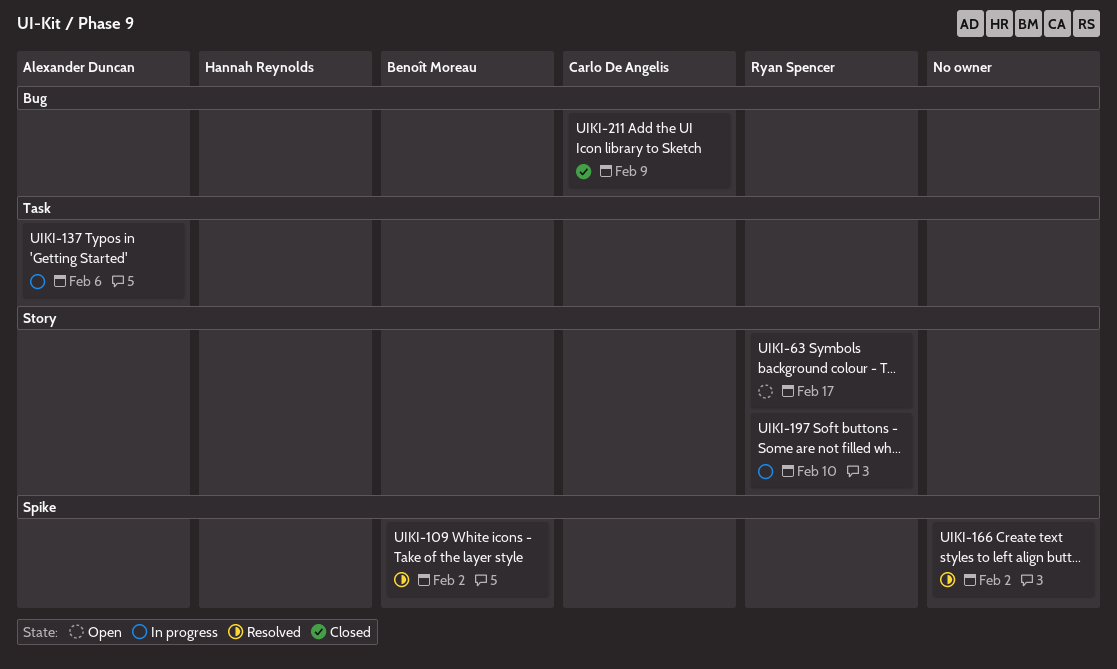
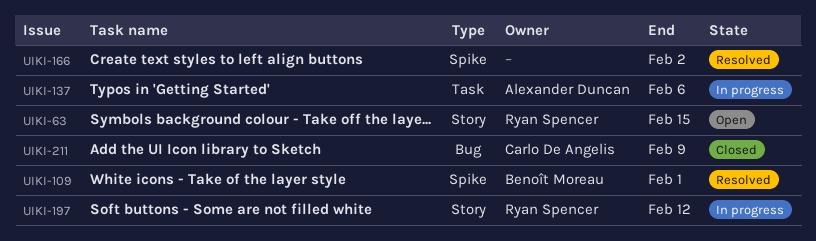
UIKI-63, due: Feb 17 -> Feb 15
UIKI-109, due: Feb 2 -> Feb 1
UIKI-197, due: Feb 10 -> Feb 12

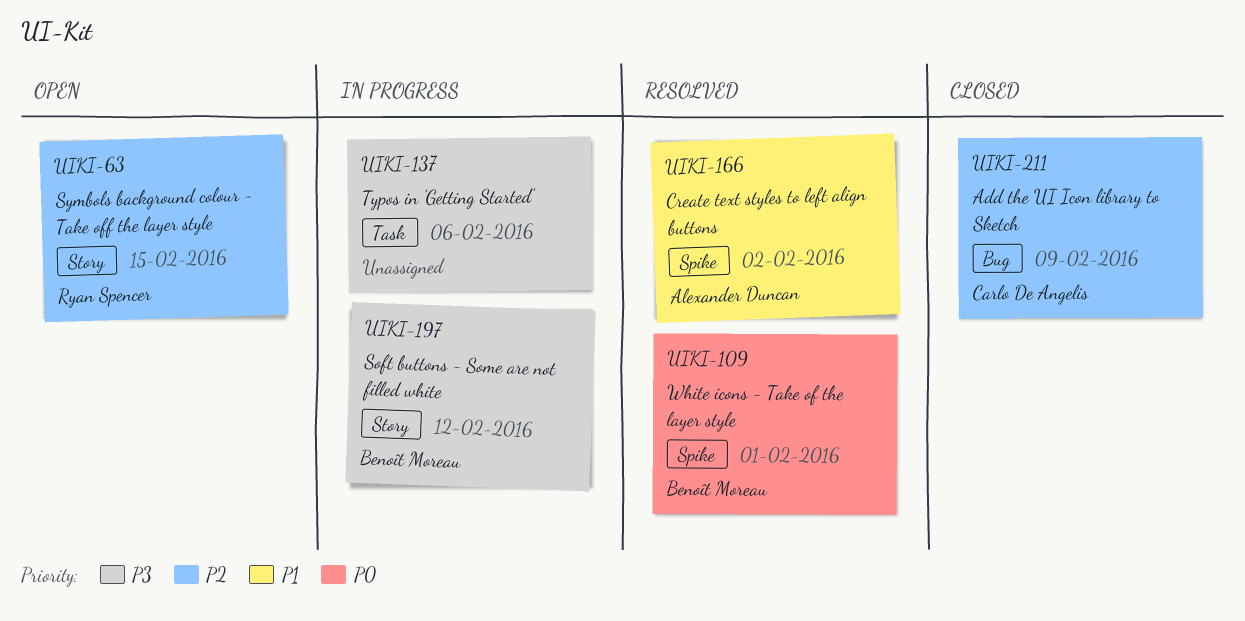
UIKI-137, owner: Alexander Duncan -> none
UIKI-166, owner: none -> Alexander Duncan
UIKI-197, owner: Ryan Spencer -> Benoît Moreau

